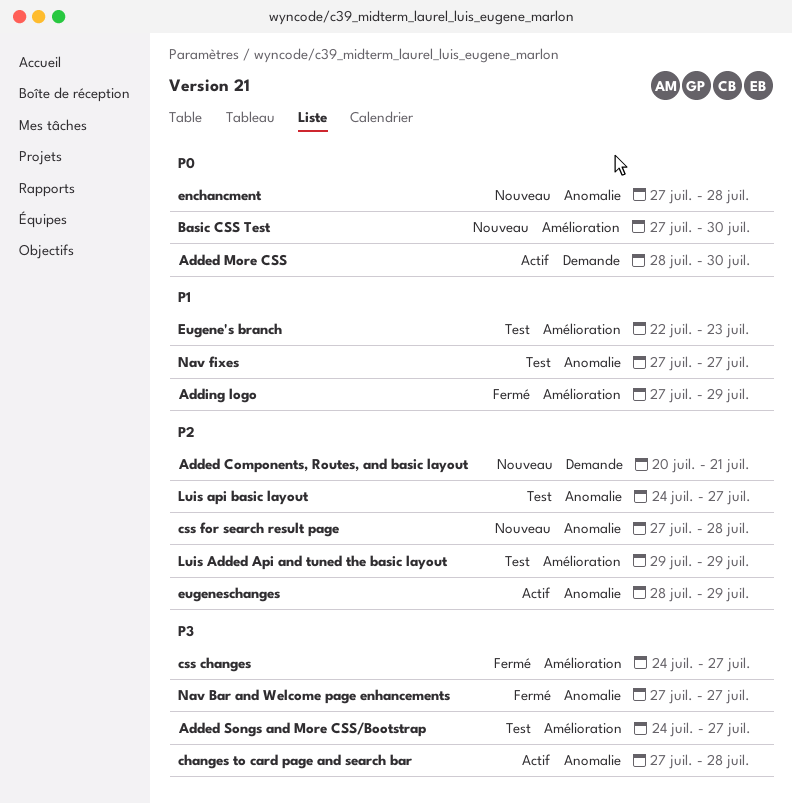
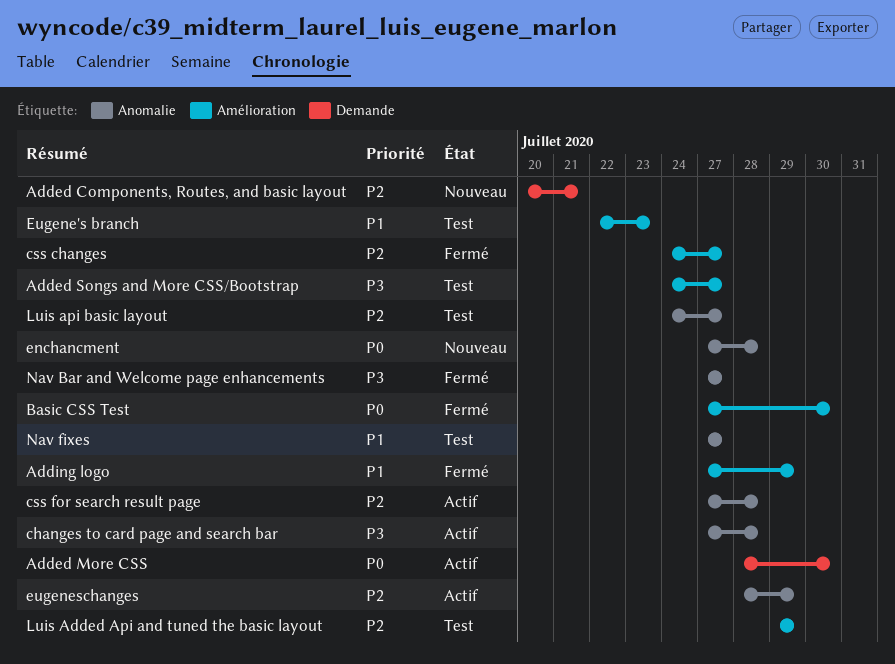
Basic CSS Test, status: Nouveau -> Fermé
css changes, priority: P3 -> P2
css for search result page, status: Nouveau -> Actif

